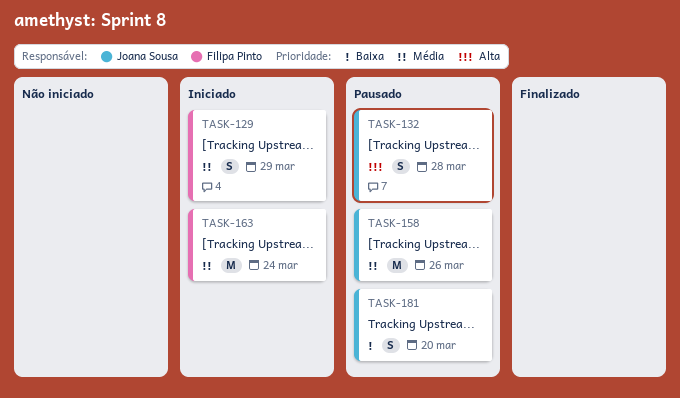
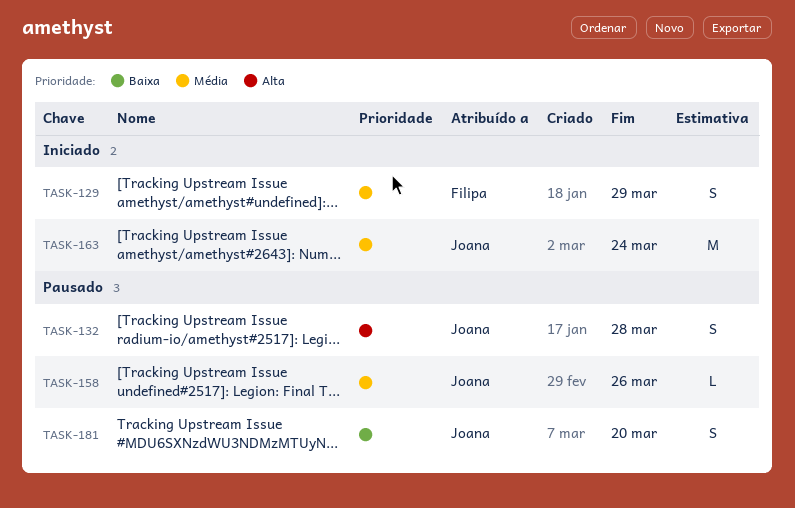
TASK-158, estimate: M -> L
TASK-163, owner: Filipa Pinto -> Joana Sousa

